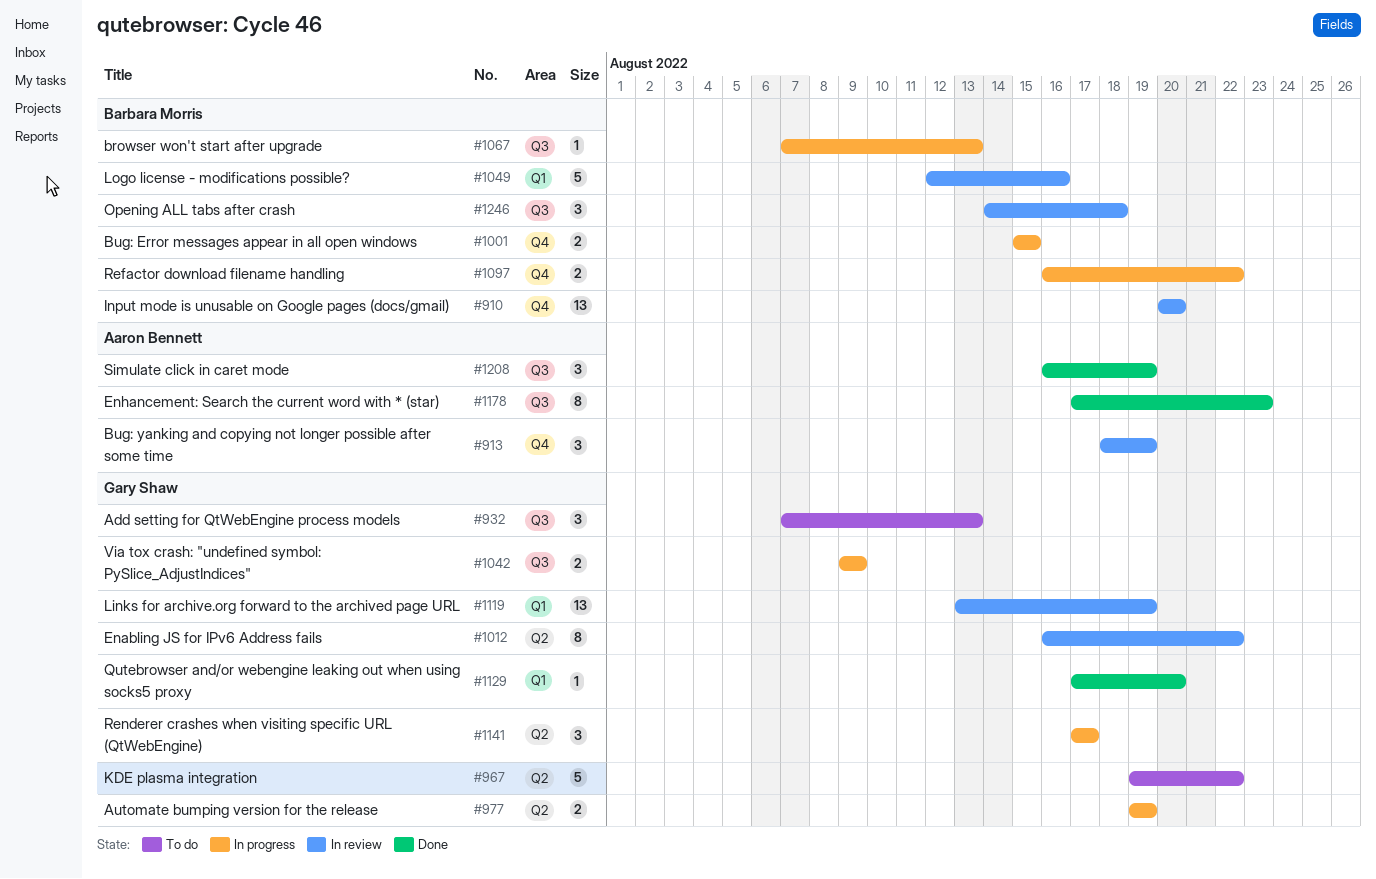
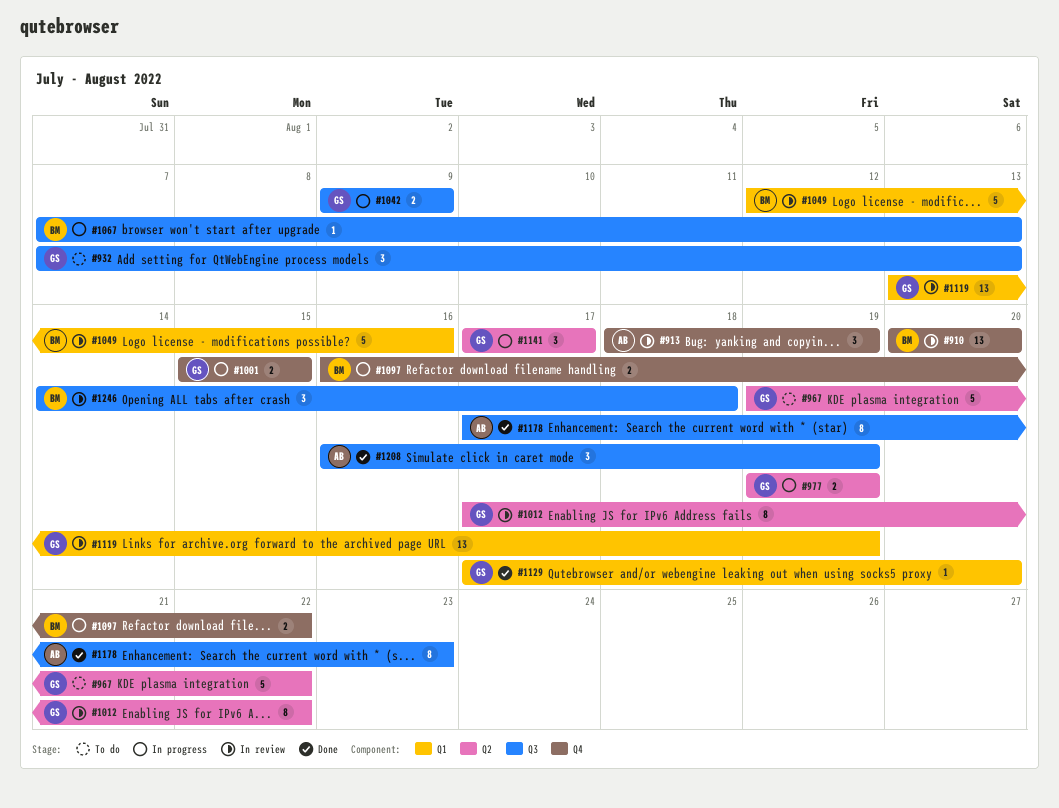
#1001, owner: Barbara Morris -> Gary Shaw
#1012, start: Aug 16 -> Aug 17

